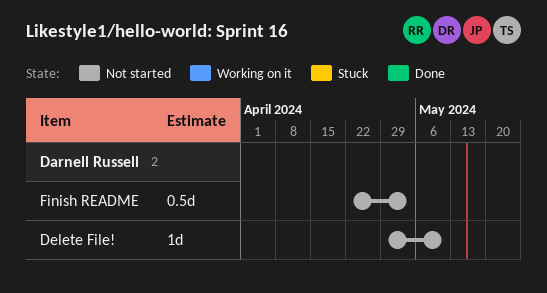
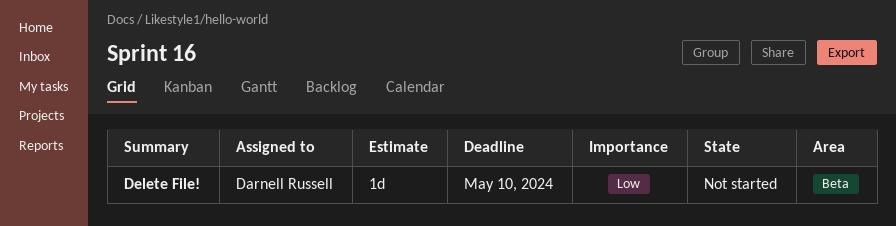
Finish README: present -> none

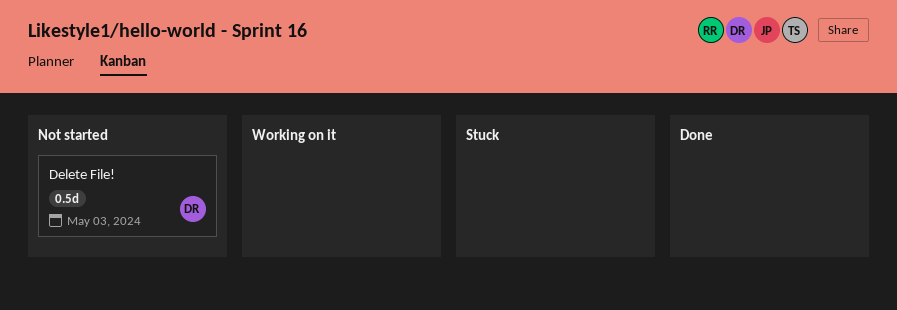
Delete File!, estimate: 1d -> 0.5d
Delete File!, due: May 10 -> May 3

